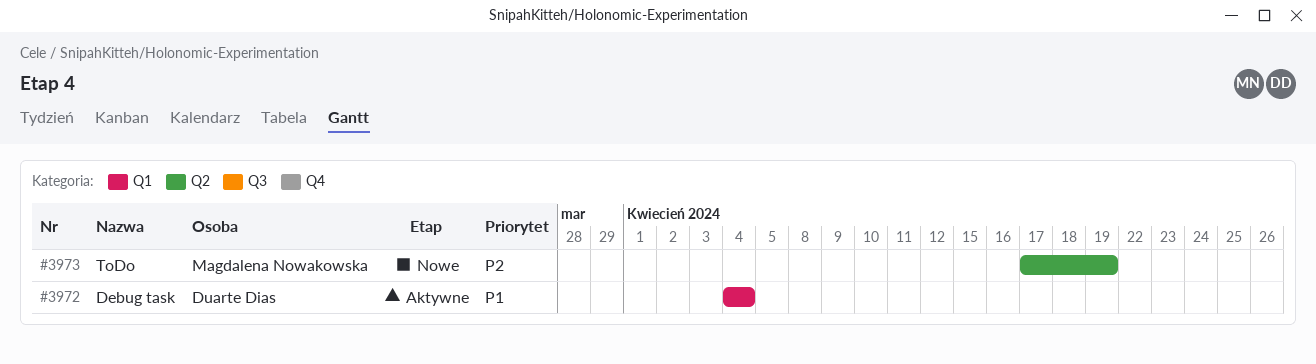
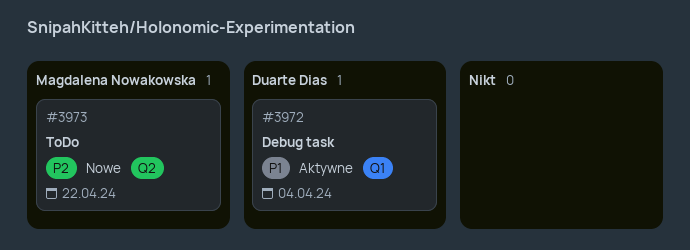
#3973, due: Apr 19 -> Apr 22

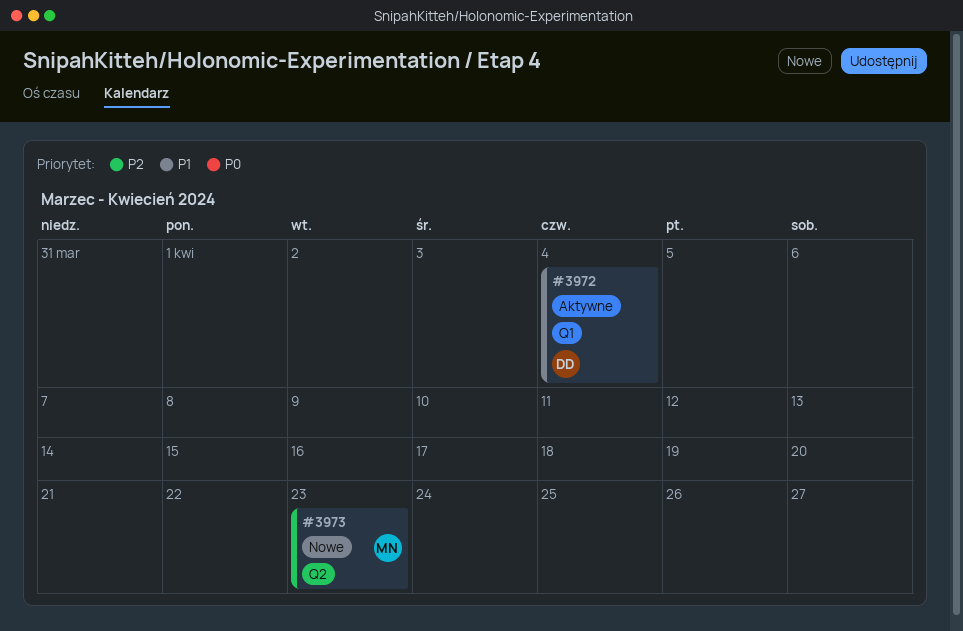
#3973, due: Apr 22 -> Apr 23

